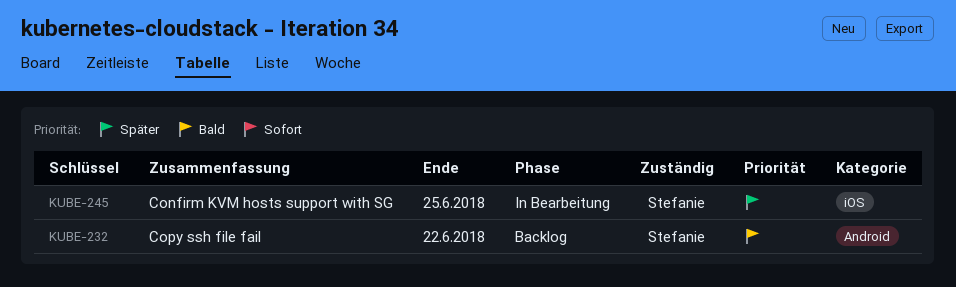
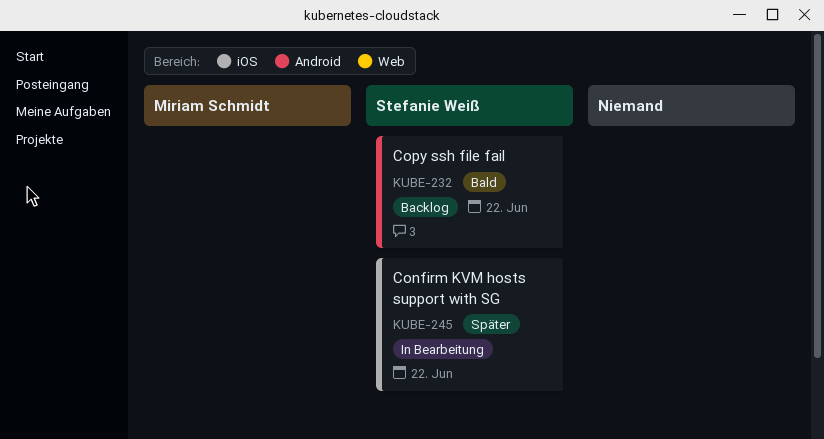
KUBE-245, due: Jun 25 -> Jun 22

